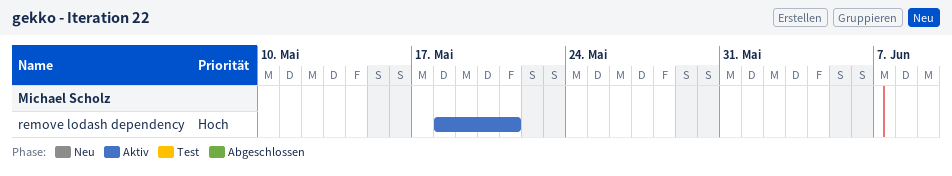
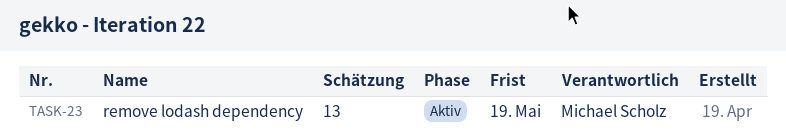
remove lodash dependency, due: May 21 -> May 19

